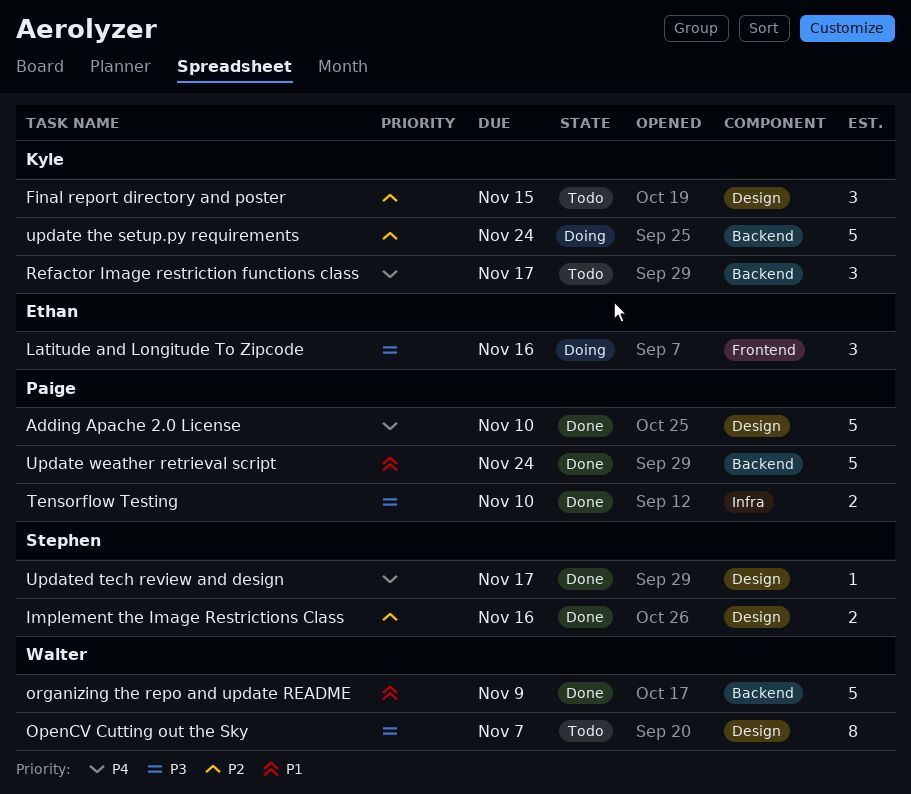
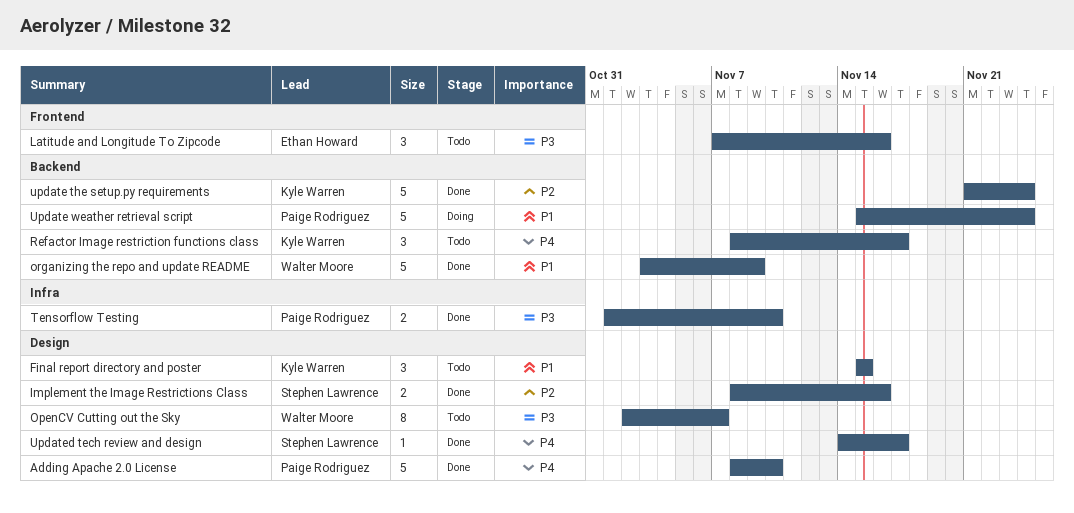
Final report directory and poster, priority: P2 -> P1
Latitude and Longitude To Zipcode, status: Doing -> Todo
update the setup.py requirements, status: Doing -> Done
Update weather retrieval script, status: Done -> Doing

